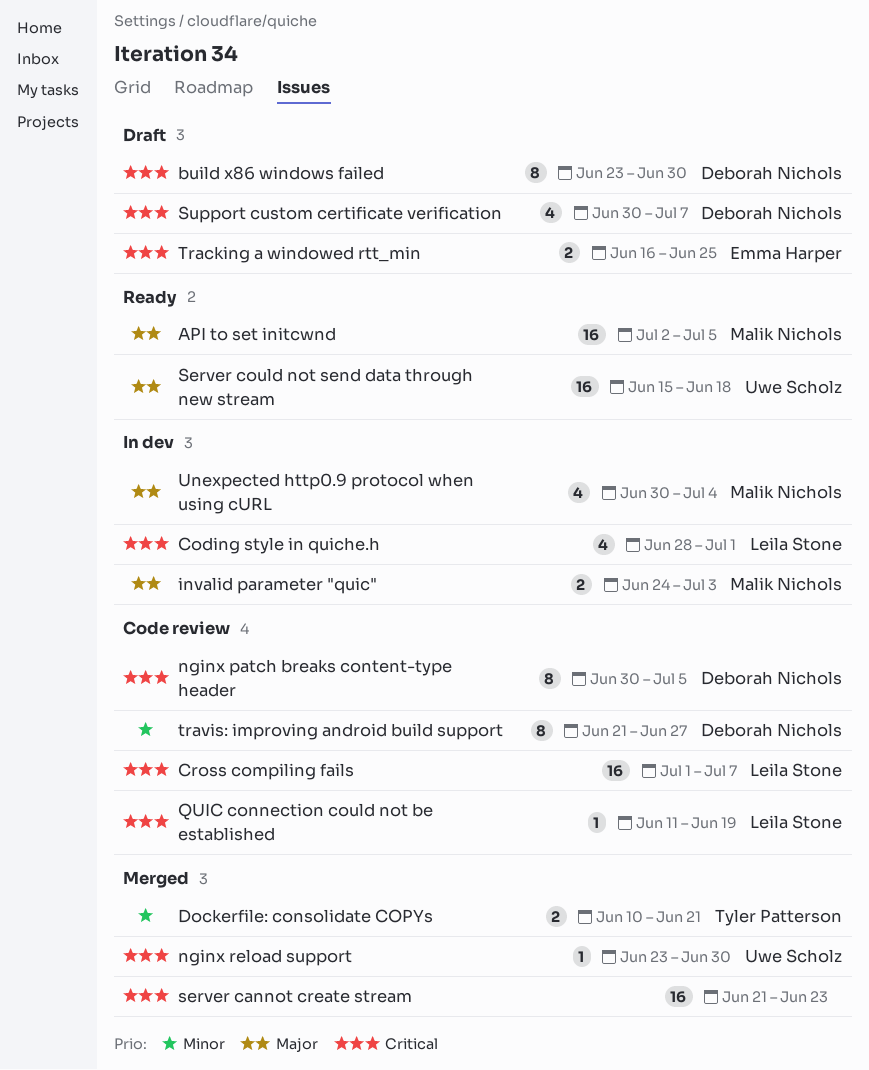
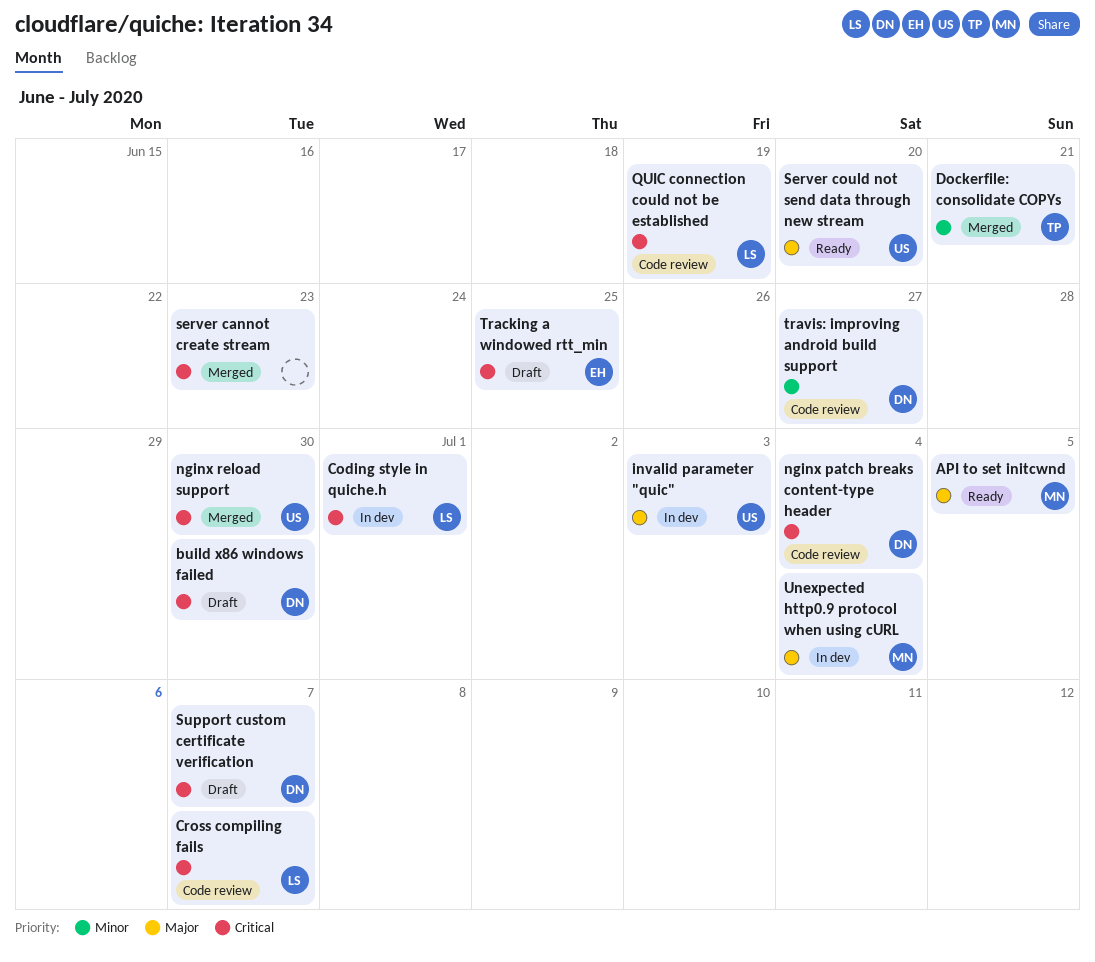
invalid parameter "quic", owner: Malik Nichols -> Uwe Scholz
nginx patch breaks content-type header, due: Jul 5 -> Jul 4
Server could not send data through new stream, due: Jun 18 -> Jun 20

